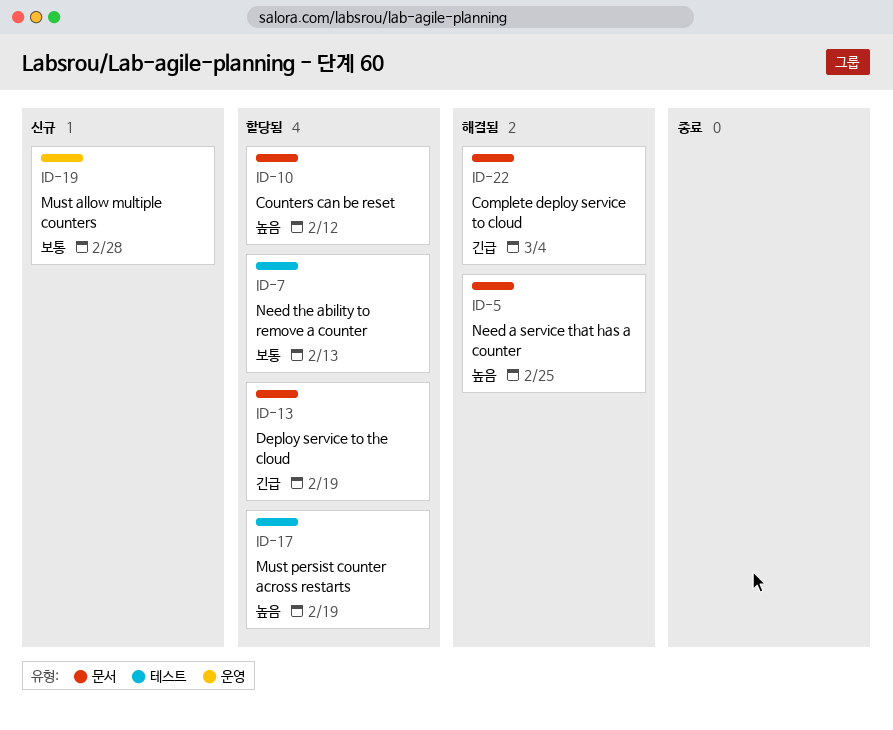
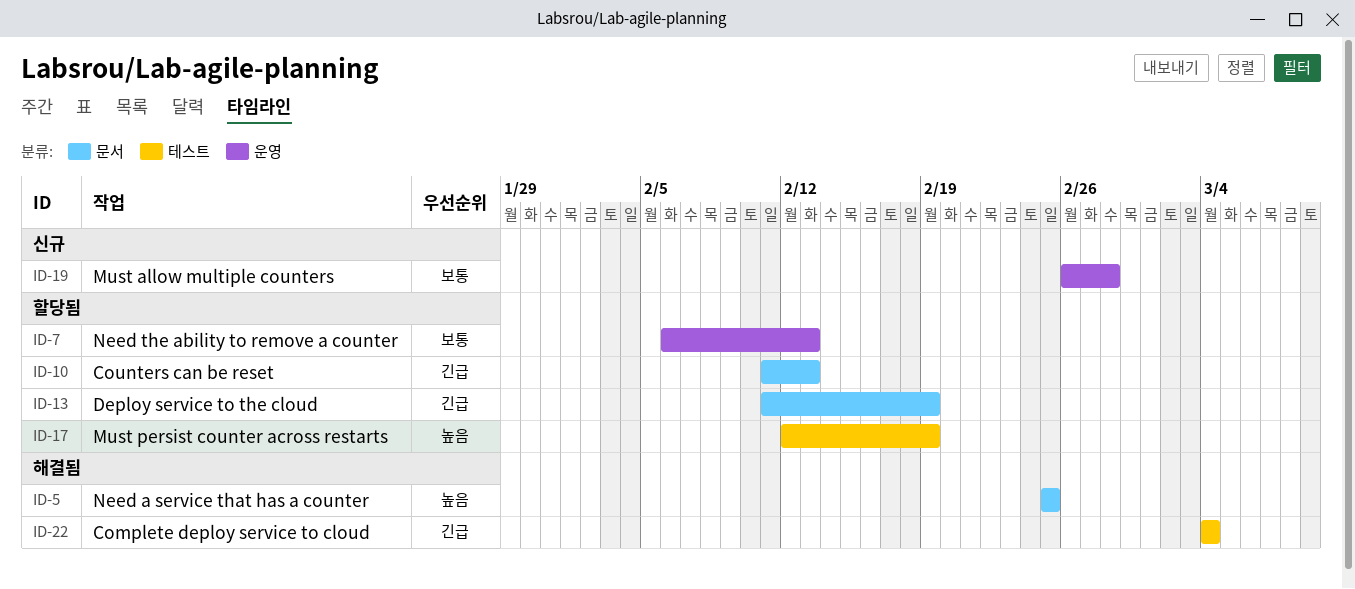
ID-7, label: 테스트 -> 운영
ID-10, priority: 높음 -> 긴급
ID-10, due: Feb 12 -> Feb 13
ID-22, label: 문서 -> 테스트

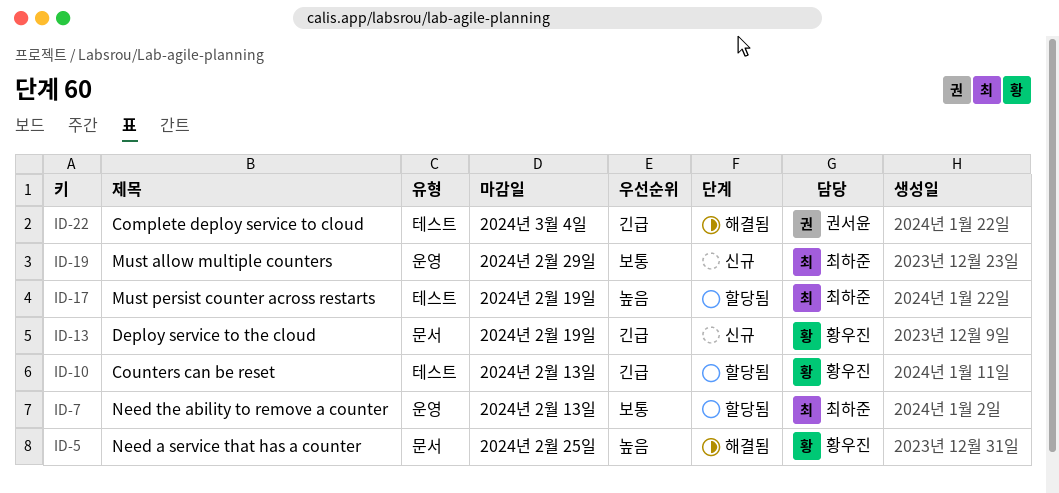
ID-10, label: 문서 -> 테스트
ID-13, status: 할당됨 -> 신규
ID-19, due: Feb 28 -> Feb 29

